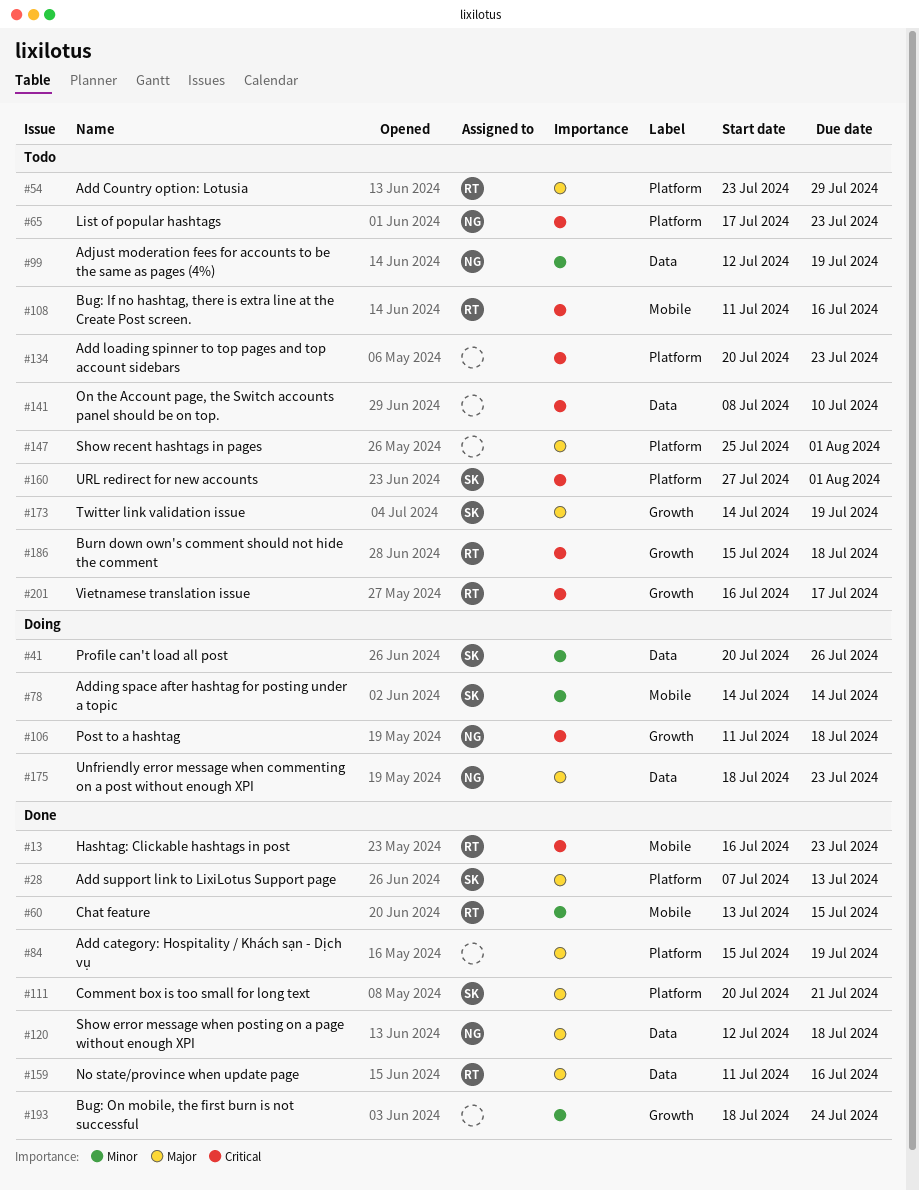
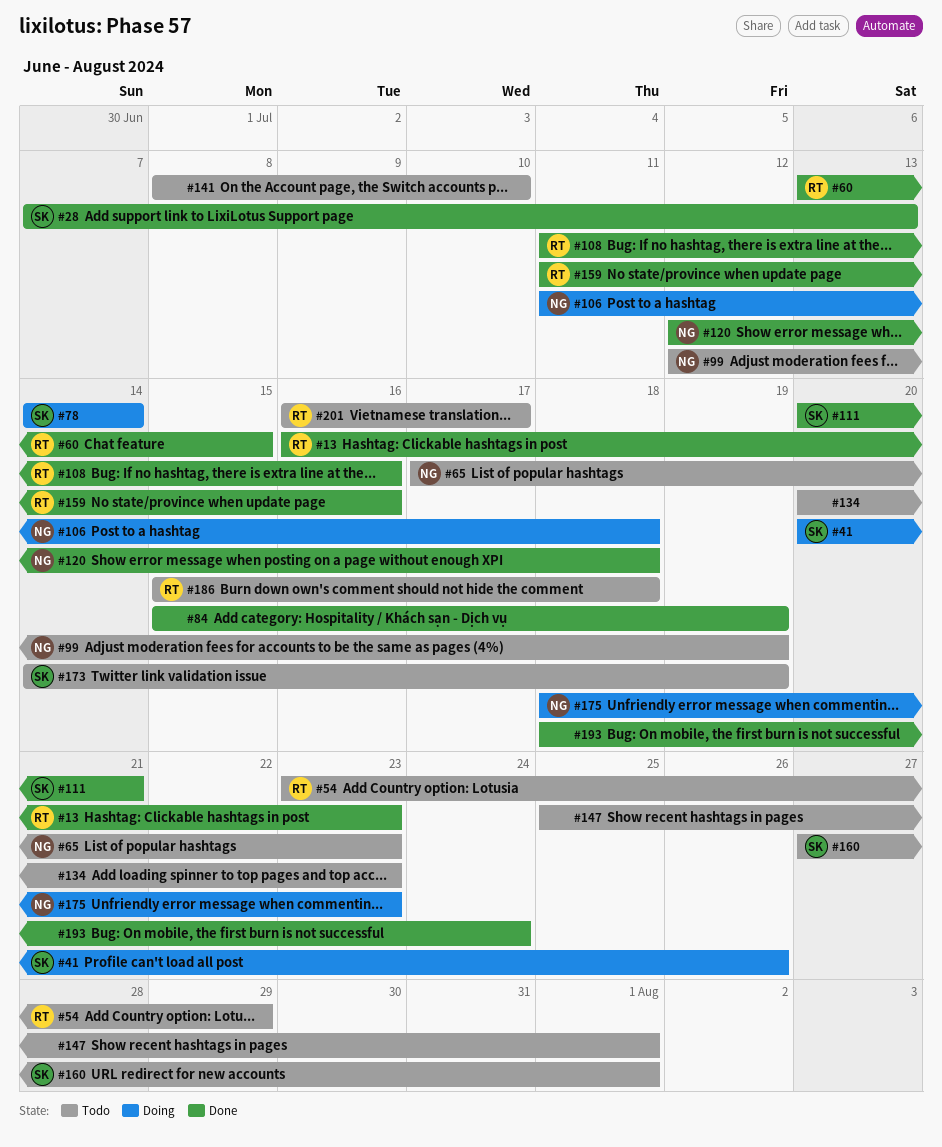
#108, status: Todo -> Done

